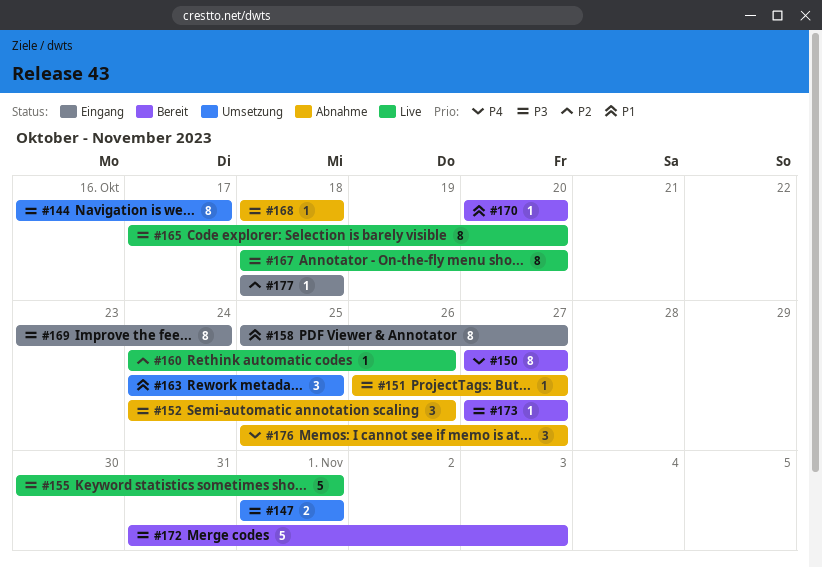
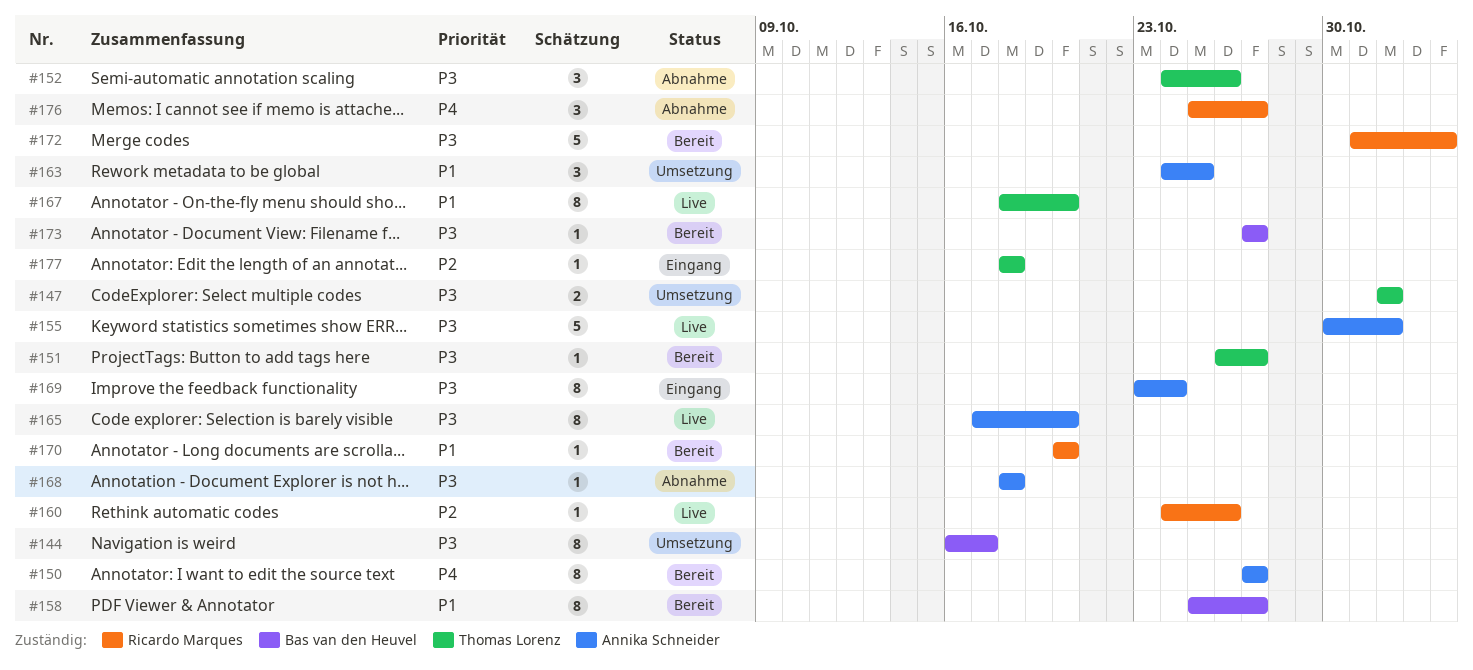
#151, status: Abnahme -> Bereit
#158, status: Eingang -> Bereit
#167, priority: P3 -> P1

